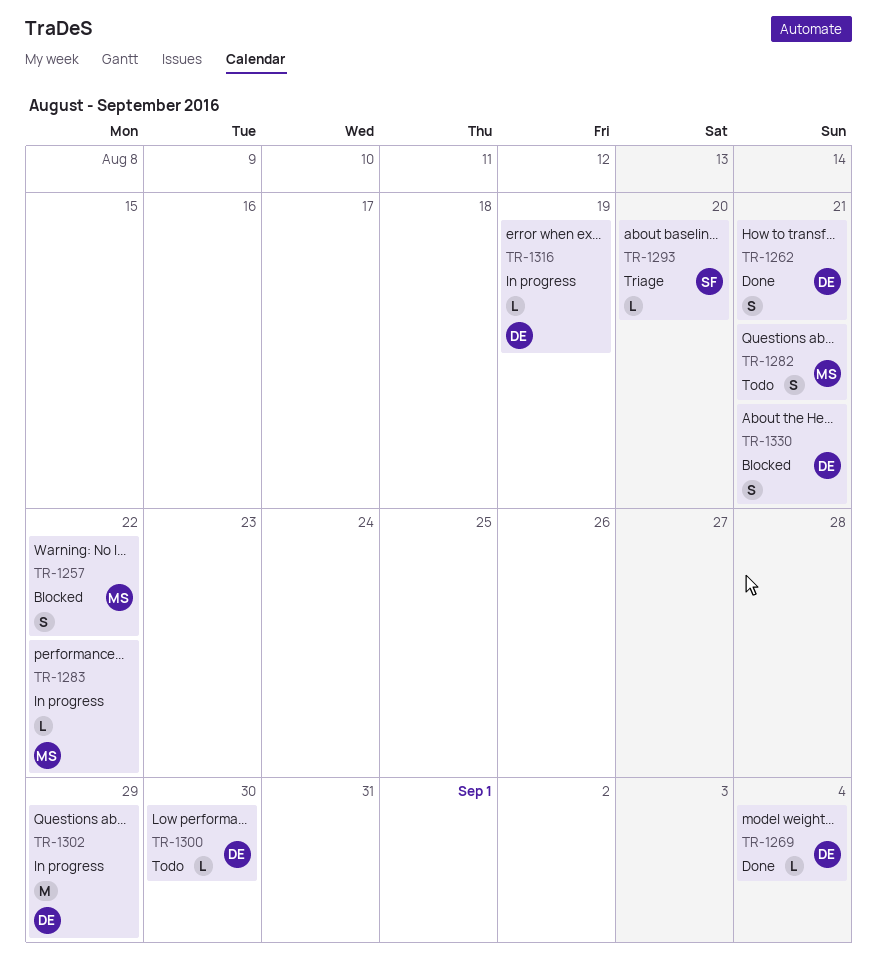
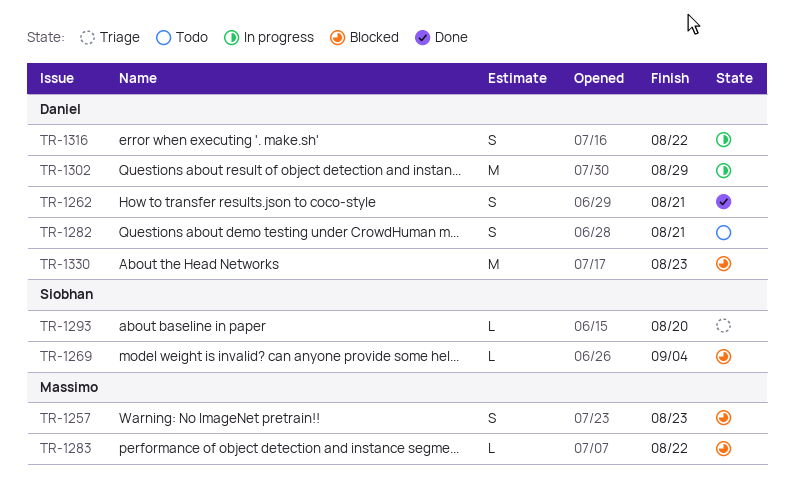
TR-1257, due: Aug 22 -> Aug 23
TR-1269, status: Done -> Blocked
TR-1269, owner: Daniel -> Siobhan
TR-1282, owner: Massimo -> Daniel
TR-1283, status: In progress -> Blocked
TR-1300: present -> none
TR-1316, estimate: L -> S
TR-1316, due: Aug 19 -> Aug 22
TR-1330, estimate: S -> M
TR-1330, due: Aug 21 -> Aug 23

